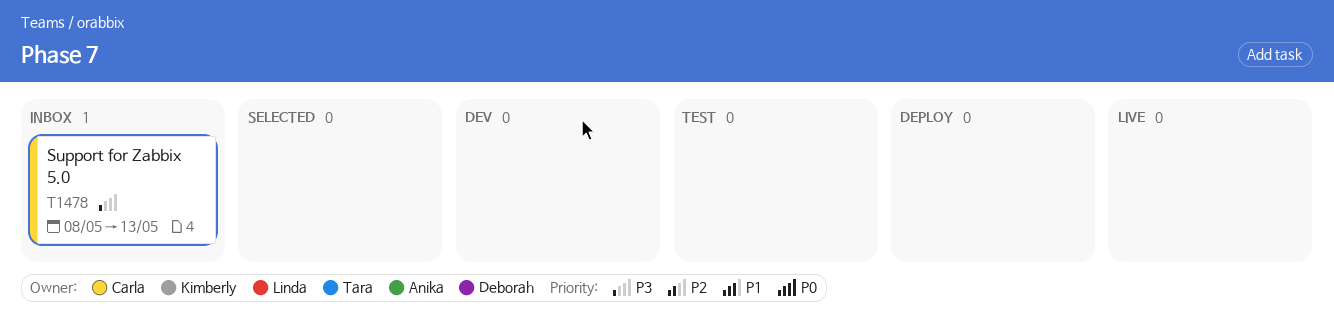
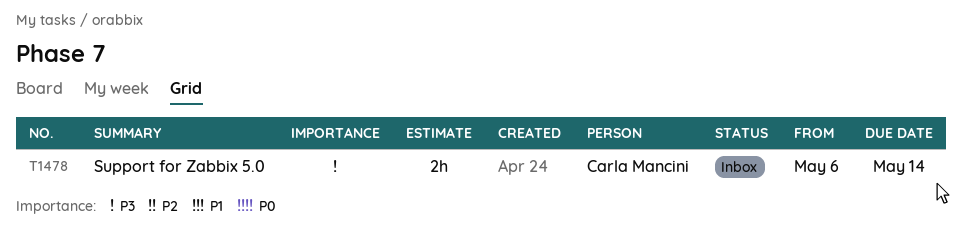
T1478, start: May 8 -> May 6
T1478, due: May 13 -> May 14

